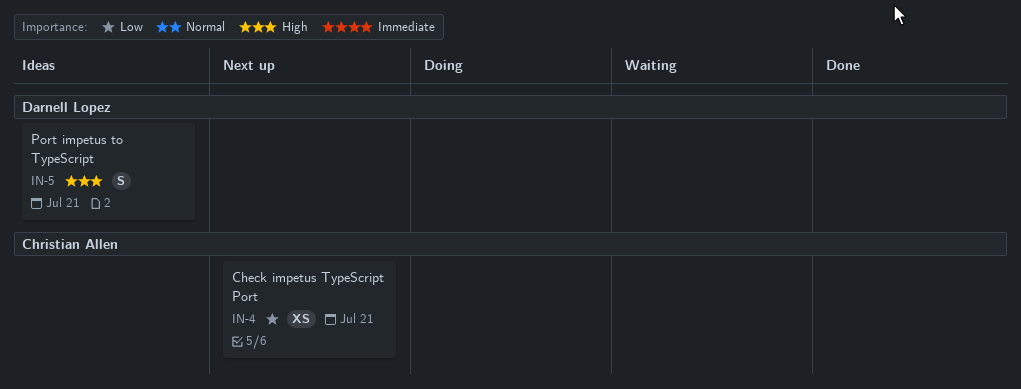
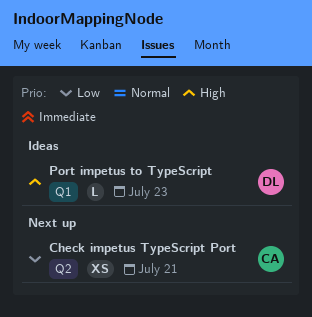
Port impetus to TypeScript, estimate: S -> L
Port impetus to TypeScript, due: Jul 21 -> Jul 23

